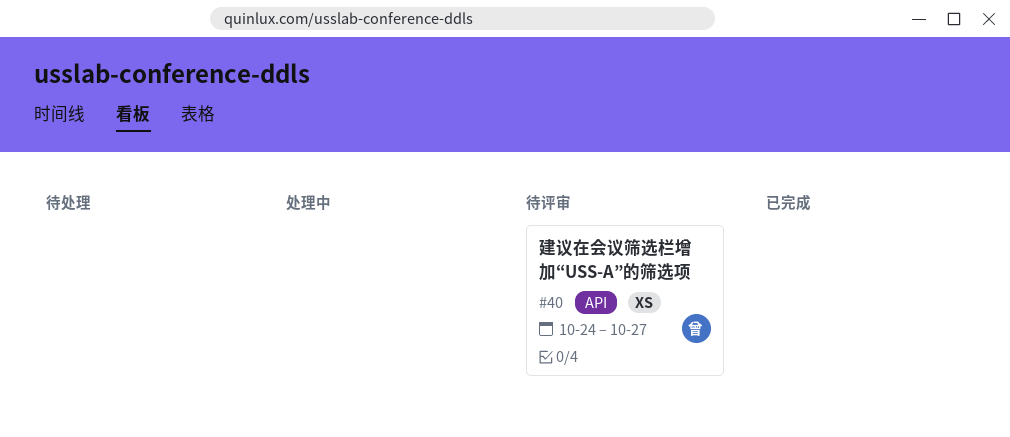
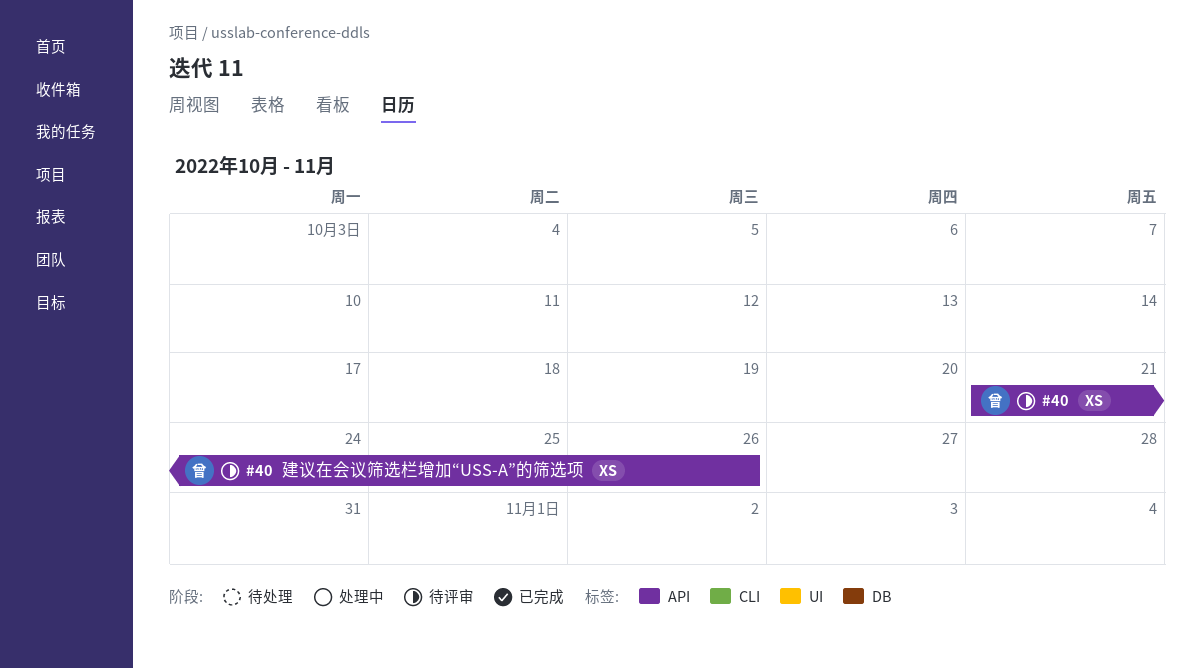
#40, start: Oct 24 -> Oct 21
#40, due: Oct 27 -> Oct 26

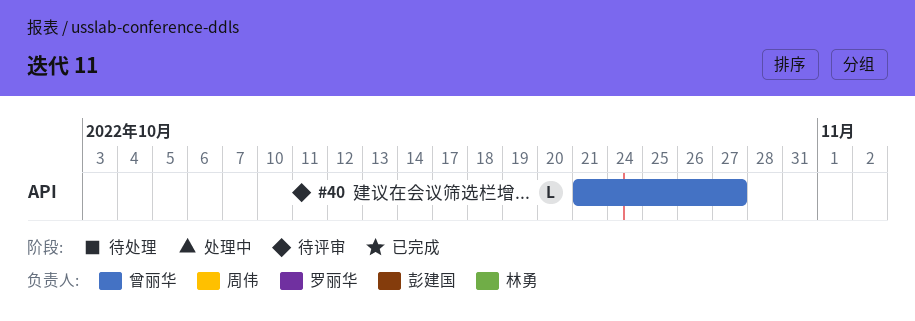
#40, estimate: XS -> L
#40, due: Oct 26 -> Oct 27

